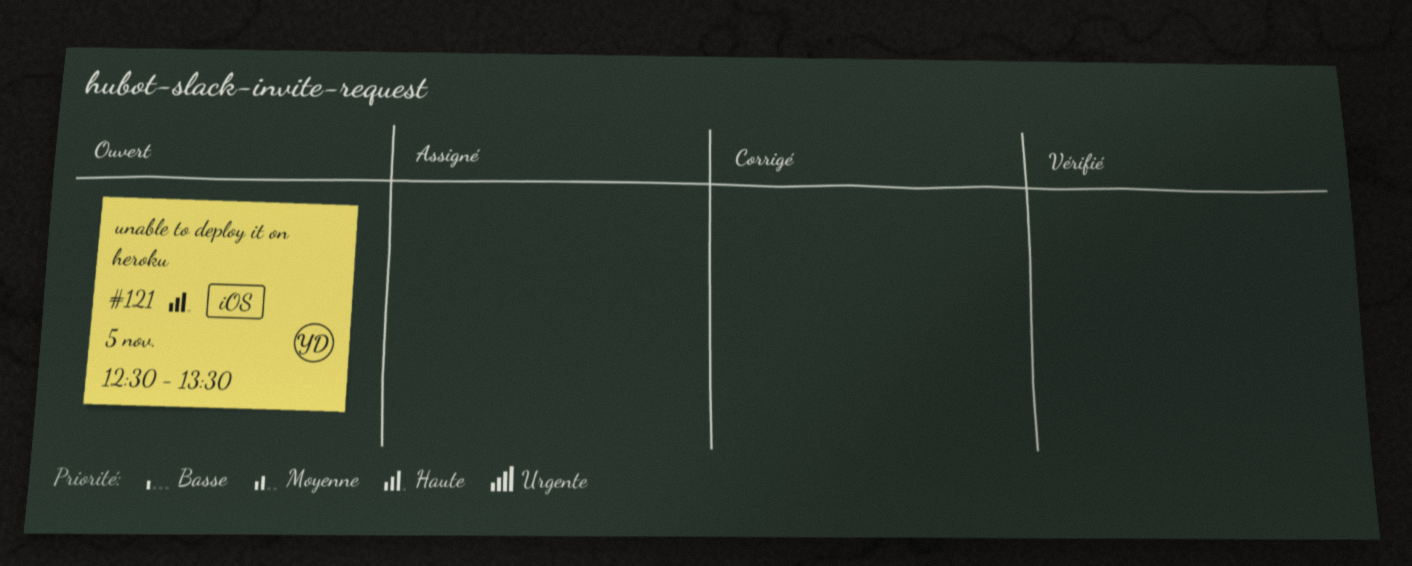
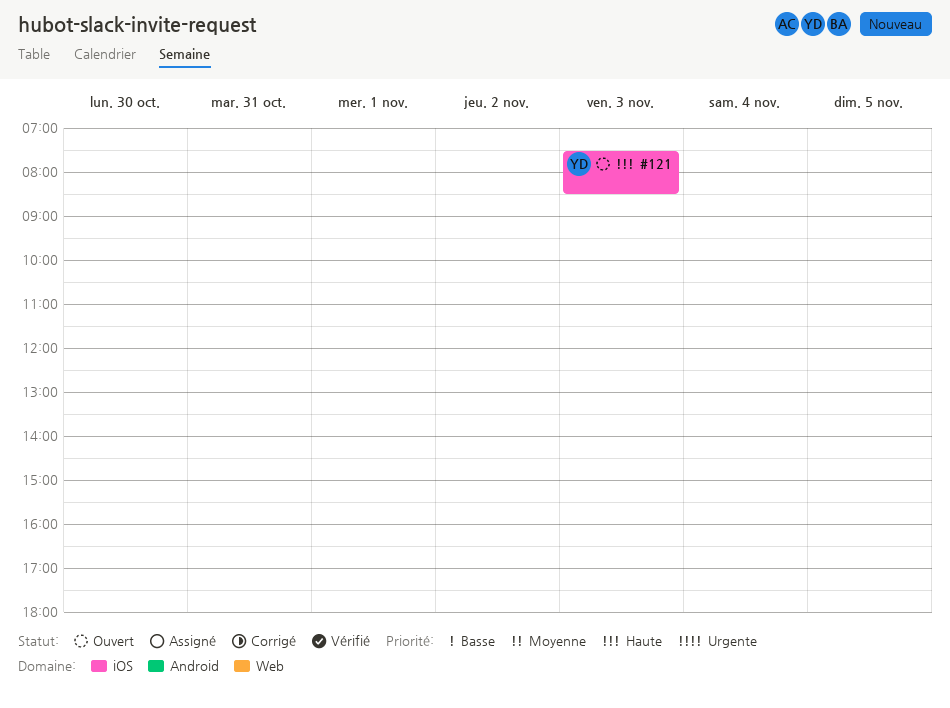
#121, day: Nov 5 -> Nov 3
#121, begins: 12:30 -> 07:30
#121, ends: 13:30 -> 08:30

